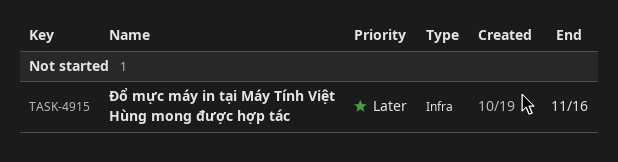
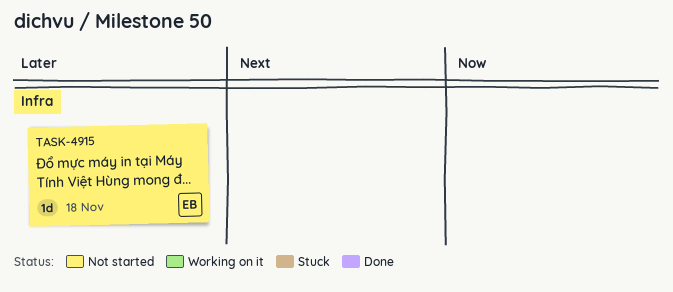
TASK-4915, due: Nov 16 -> Nov 18

